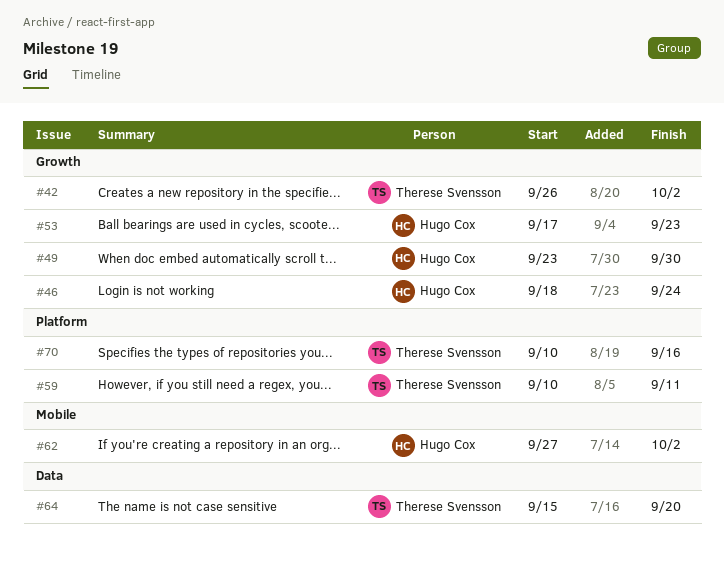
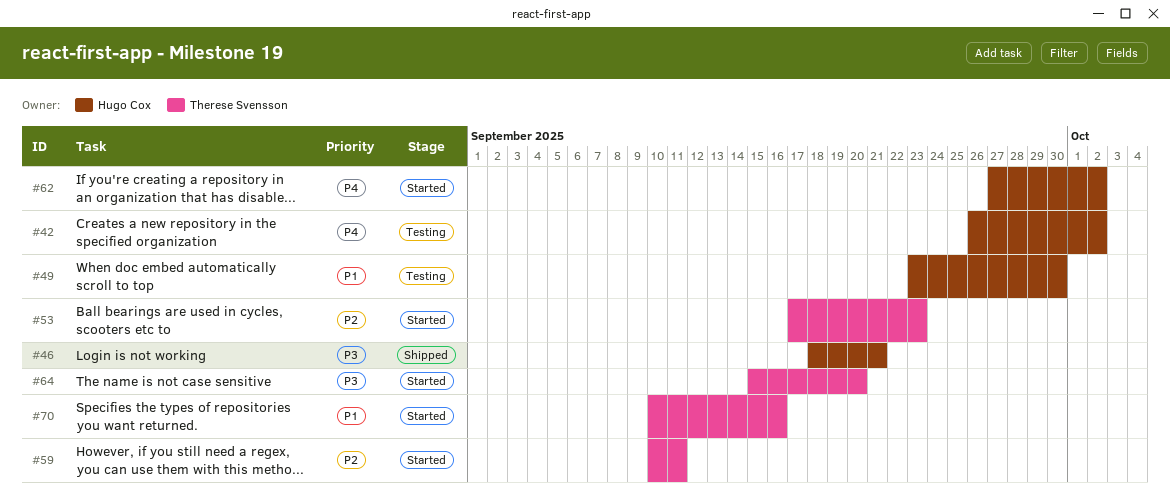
#42, owner: Therese Svensson -> Hugo Cox
#46, due: Sep 24 -> Sep 21
#53, owner: Hugo Cox -> Therese Svensson

